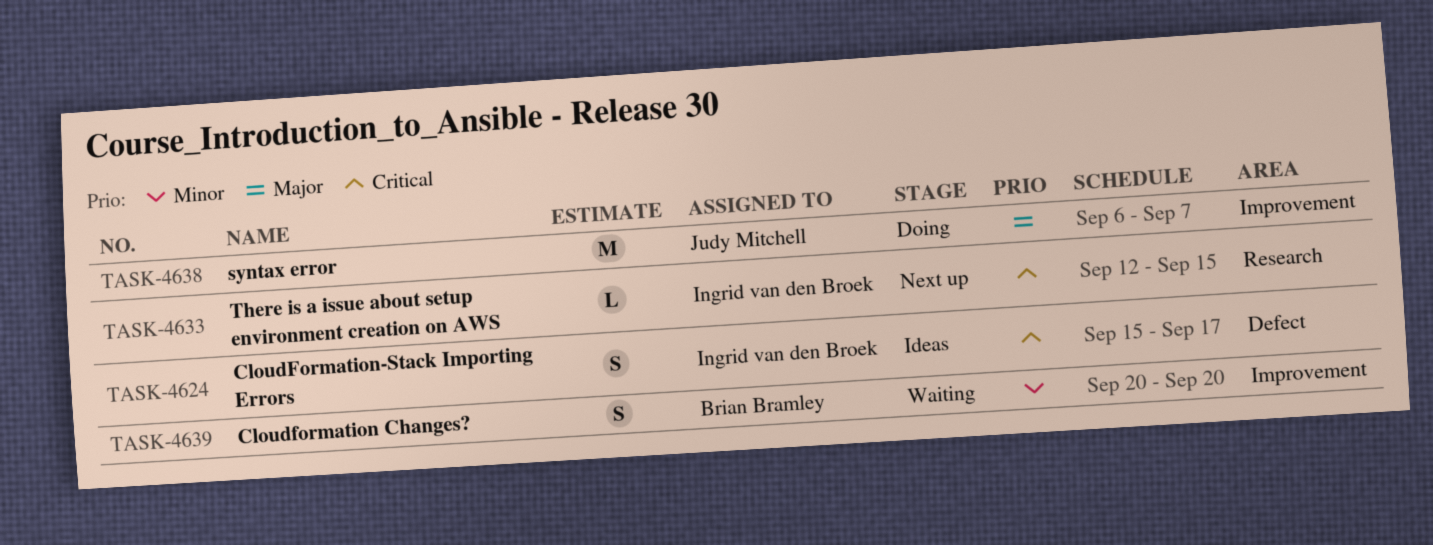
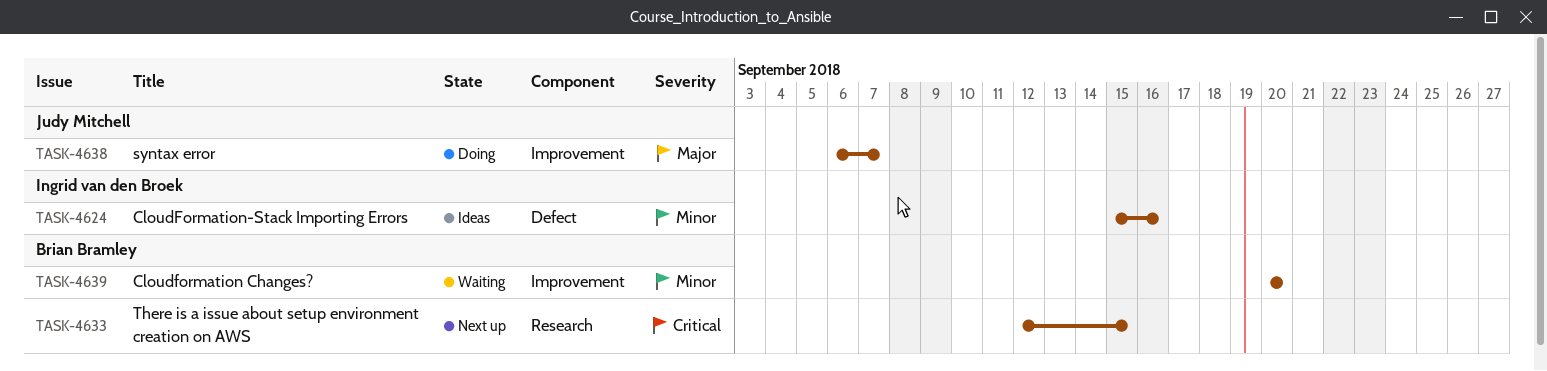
TASK-4624, priority: Critical -> Minor
TASK-4624, due: Sep 17 -> Sep 16
TASK-4633, owner: Ingrid van den Broek -> Brian Bramley

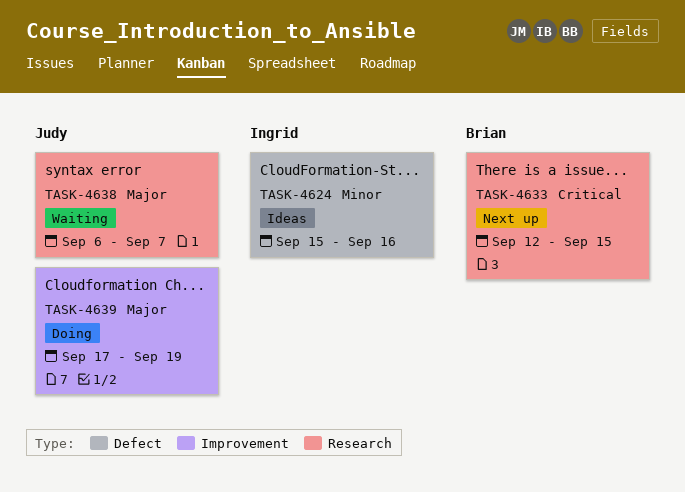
TASK-4638, status: Doing -> Waiting
TASK-4638, label: Improvement -> Research
TASK-4639, status: Waiting -> Doing
TASK-4639, owner: Brian Bramley -> Judy Mitchell
TASK-4639, priority: Minor -> Major
TASK-4639, start: Sep 20 -> Sep 17
TASK-4639, due: Sep 20 -> Sep 19

